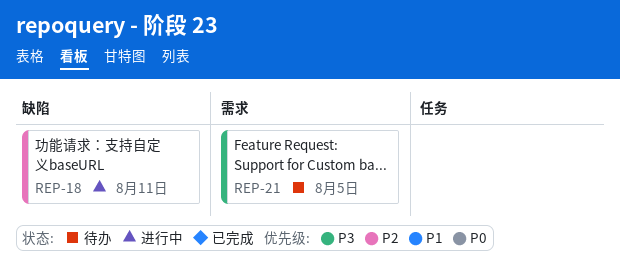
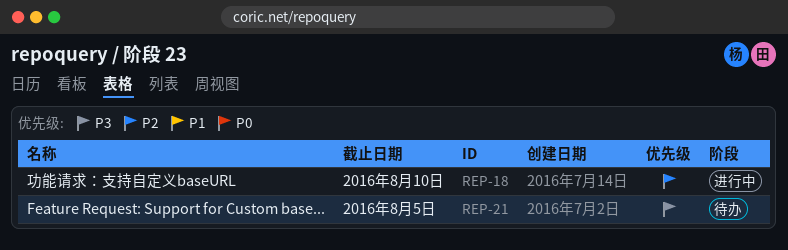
REP-18, due: Aug 11 -> Aug 10

